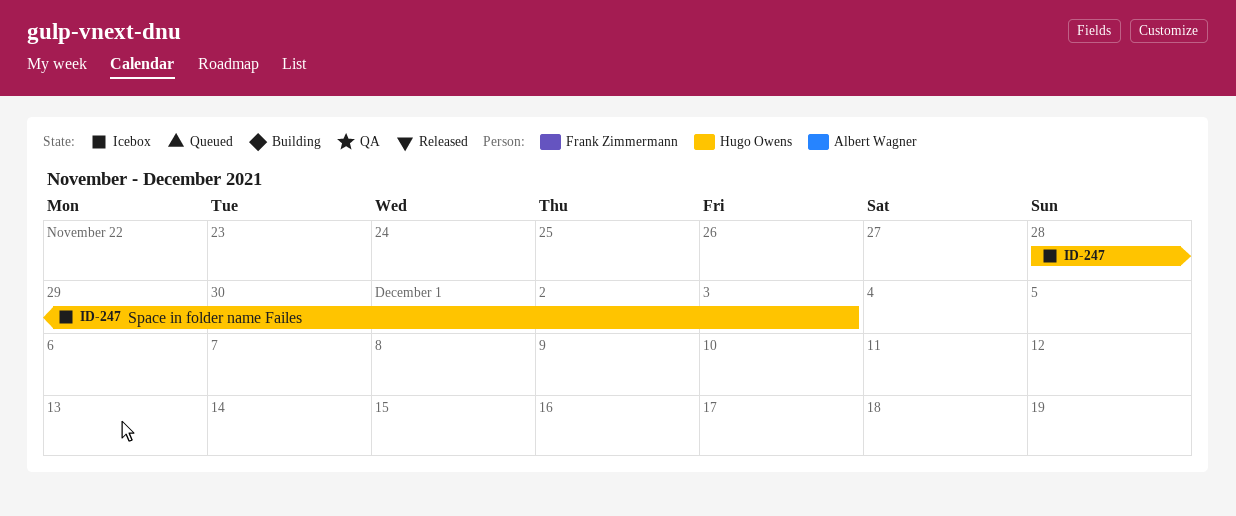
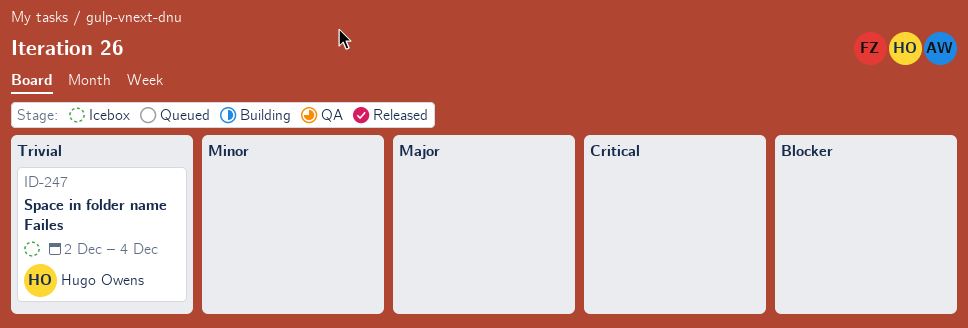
ID-247, start: Nov 28 -> Dec 2
ID-247, due: Dec 3 -> Dec 4

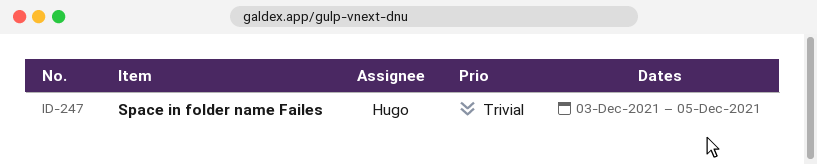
ID-247, start: Dec 2 -> Dec 3
ID-247, due: Dec 4 -> Dec 5

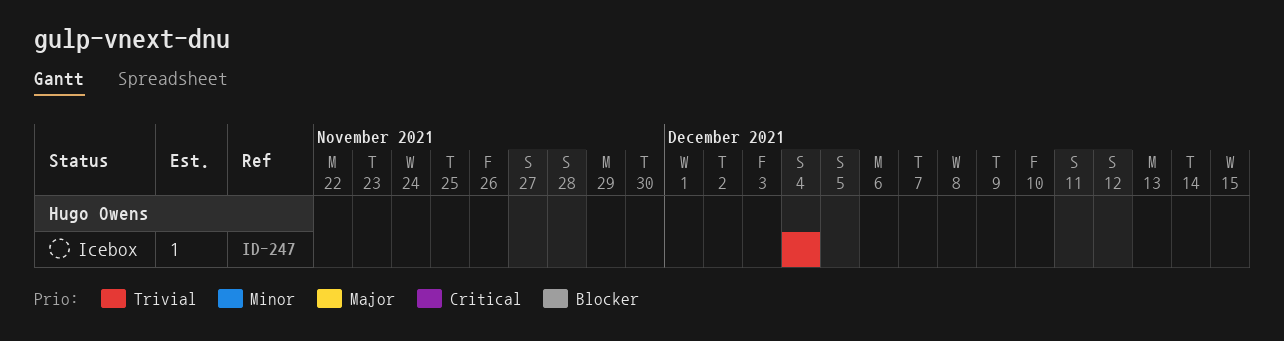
ID-247, start: Dec 3 -> Dec 4
ID-247, due: Dec 5 -> Dec 4

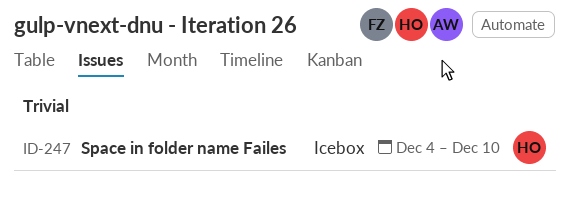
ID-247, due: Dec 4 -> Dec 10

